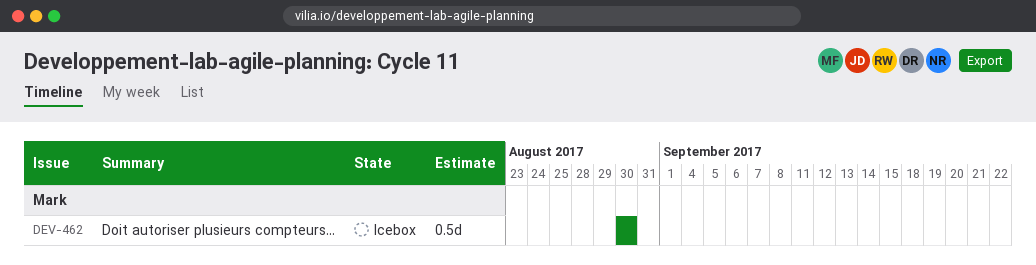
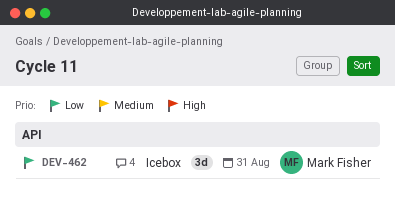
DEV-462, estimate: 0.5d -> 3d
DEV-462, due: Aug 30 -> Aug 31

